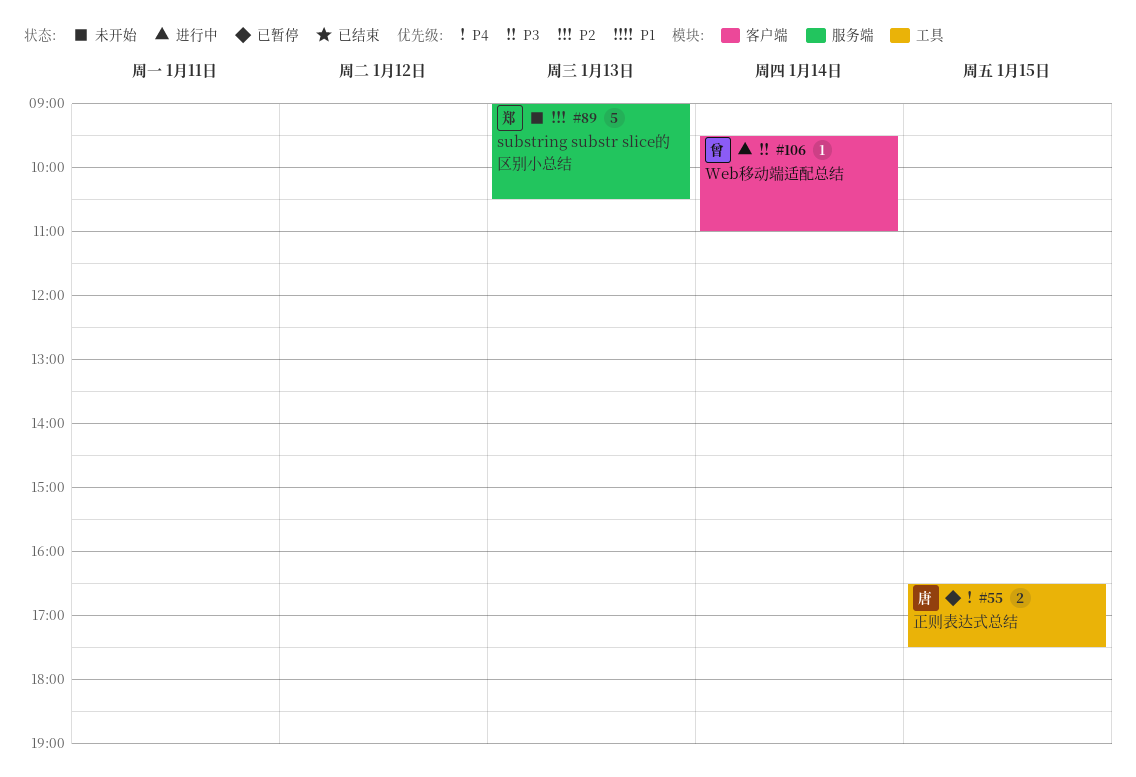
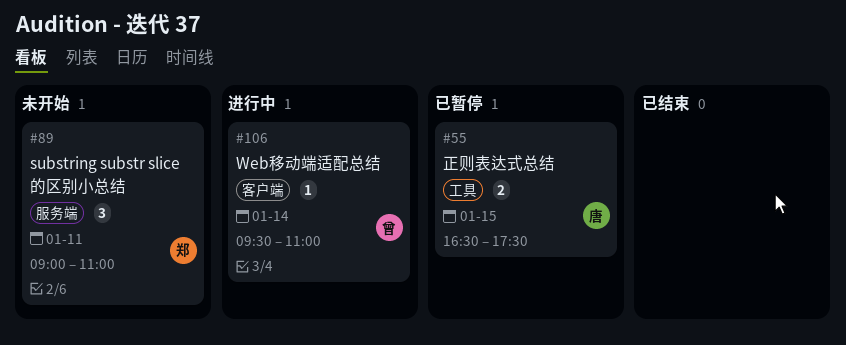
#89, estimate: 5 -> 3
#89, day: Jan 13 -> Jan 11
#89, ends: 10:30 -> 11:00

